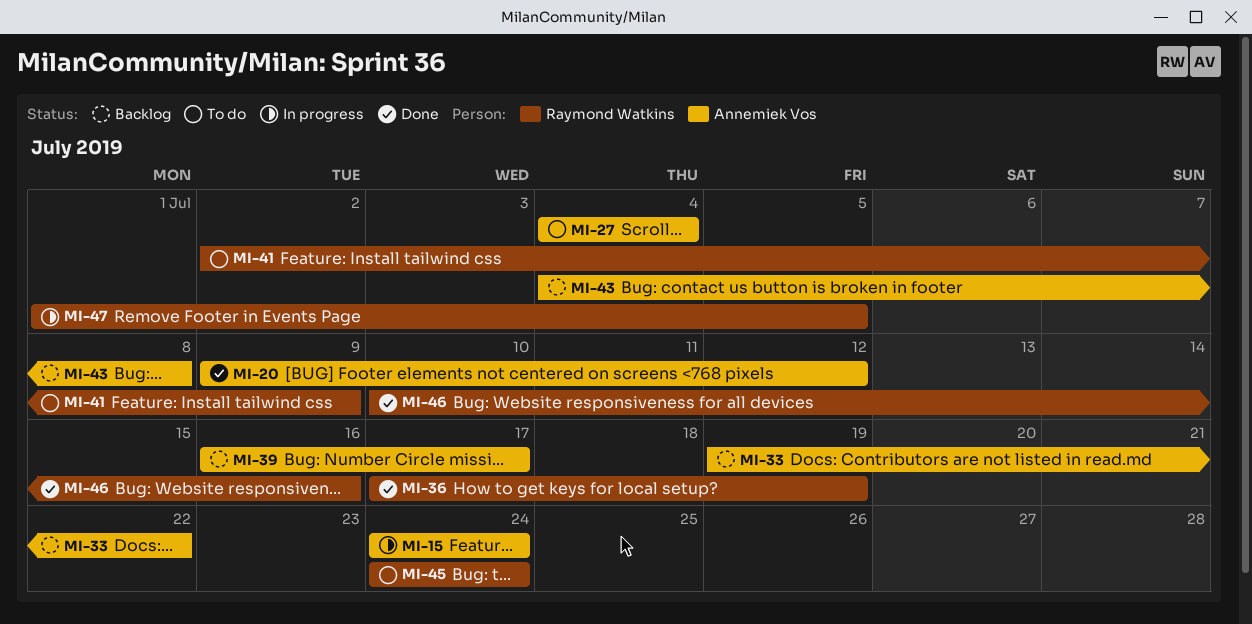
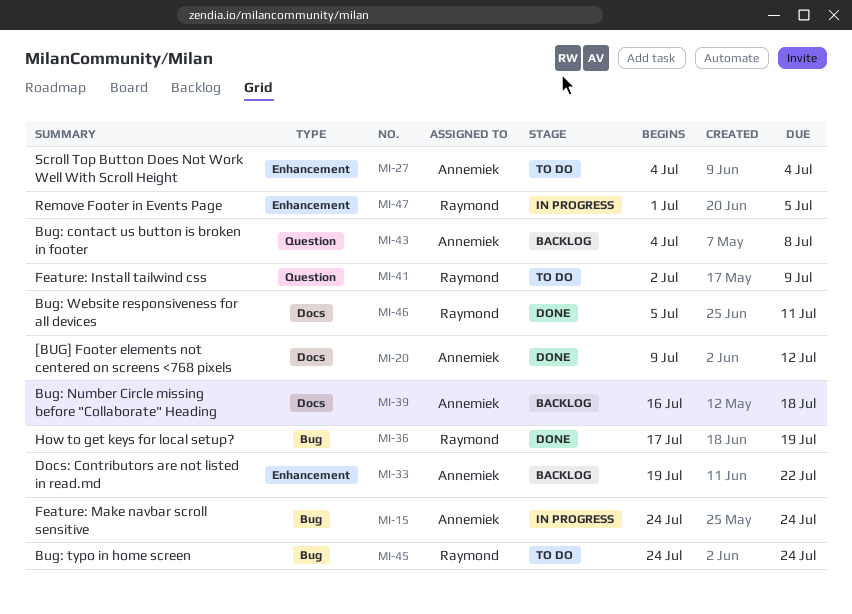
MI-39, due: Jul 17 -> Jul 18
MI-46, start: Jul 10 -> Jul 5
MI-46, due: Jul 16 -> Jul 11

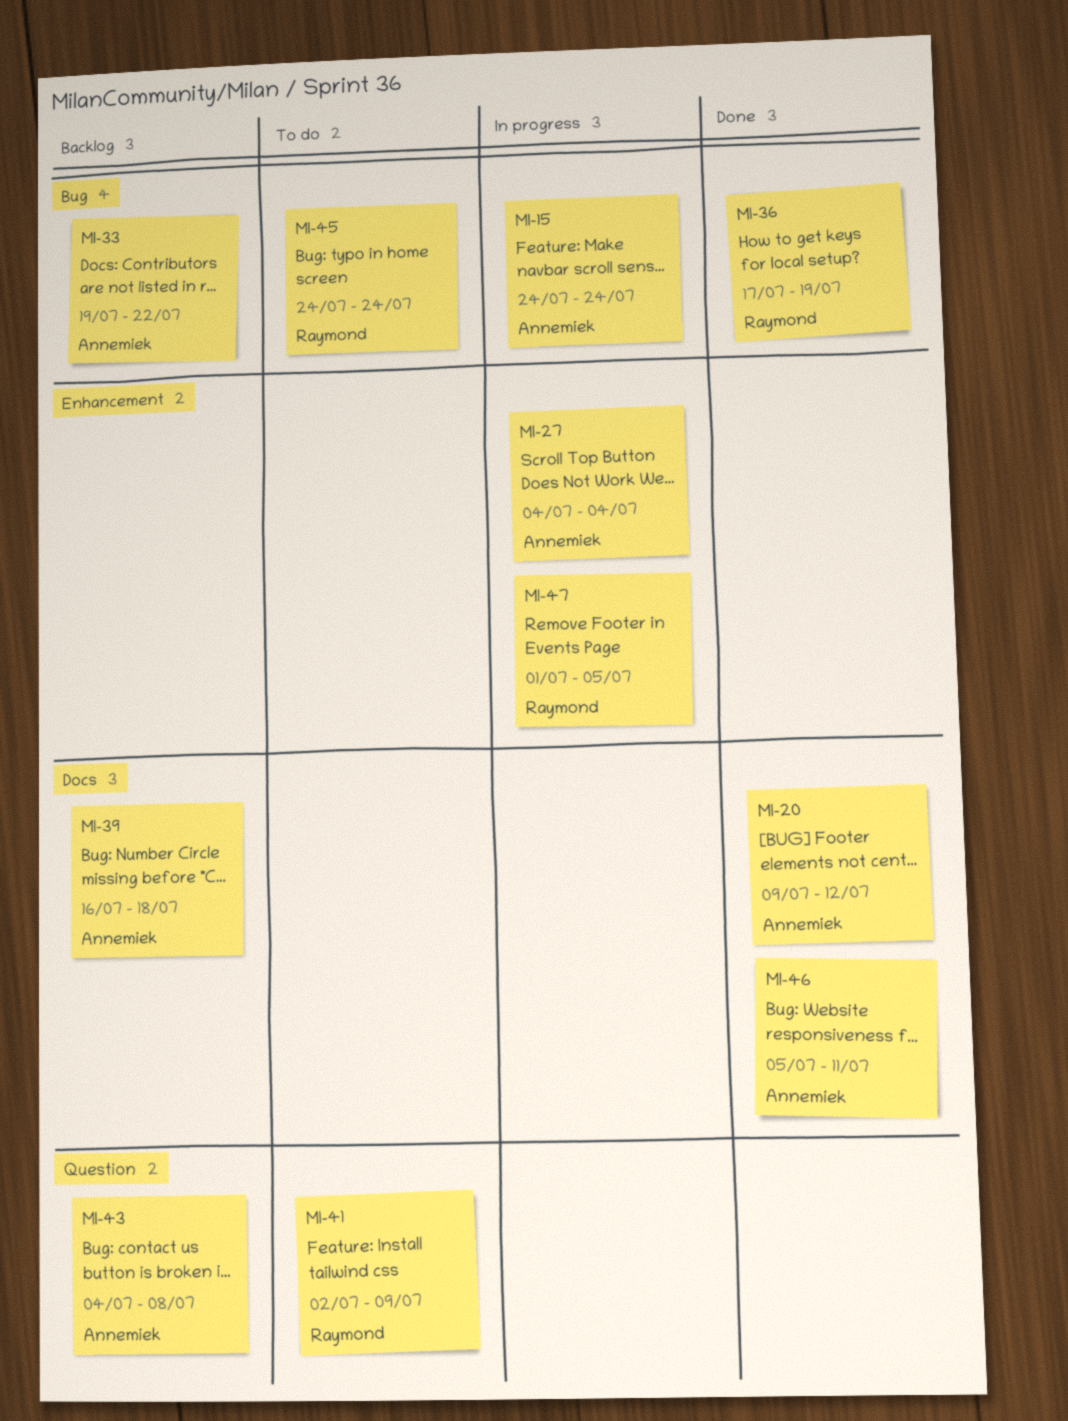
MI-27, status: To do -> In progress
MI-33, label: Enhancement -> Bug
MI-46, owner: Raymond -> Annemiek

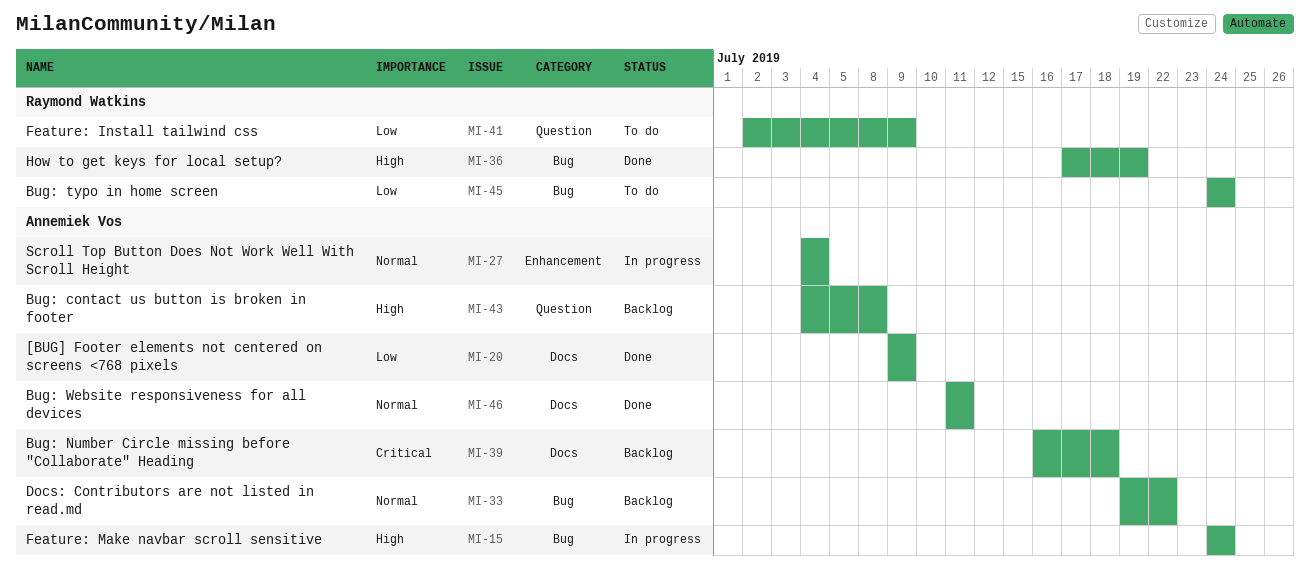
MI-20, due: Jul 12 -> Jul 9
MI-46, start: Jul 5 -> Jul 11
MI-47: present -> none

